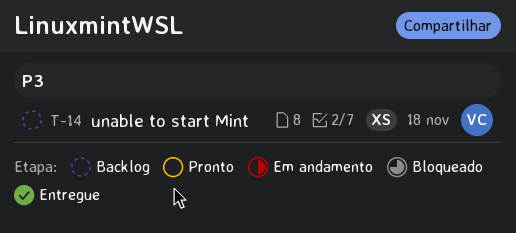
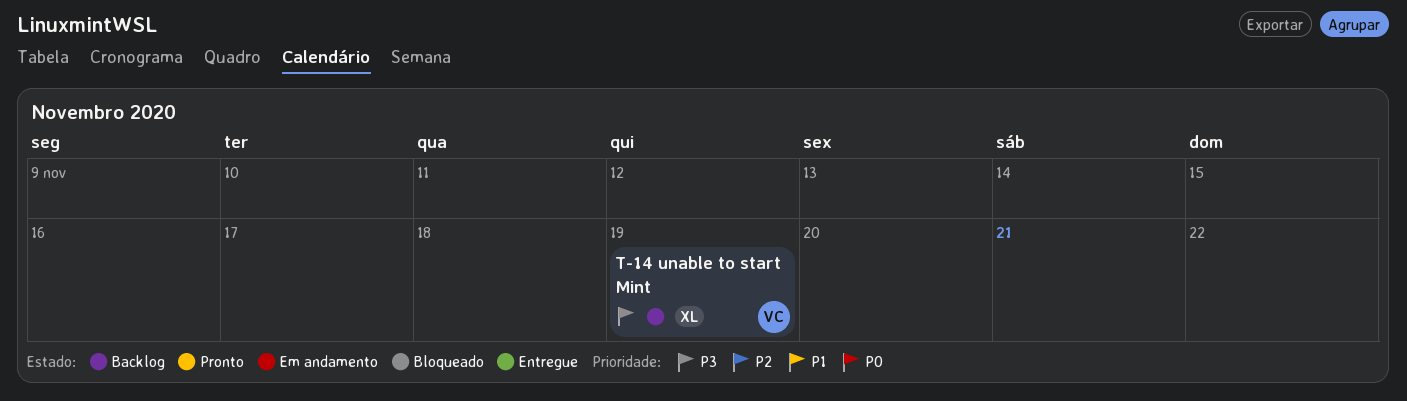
T-14, estimate: XS -> XL
T-14, due: Nov 18 -> Nov 19

